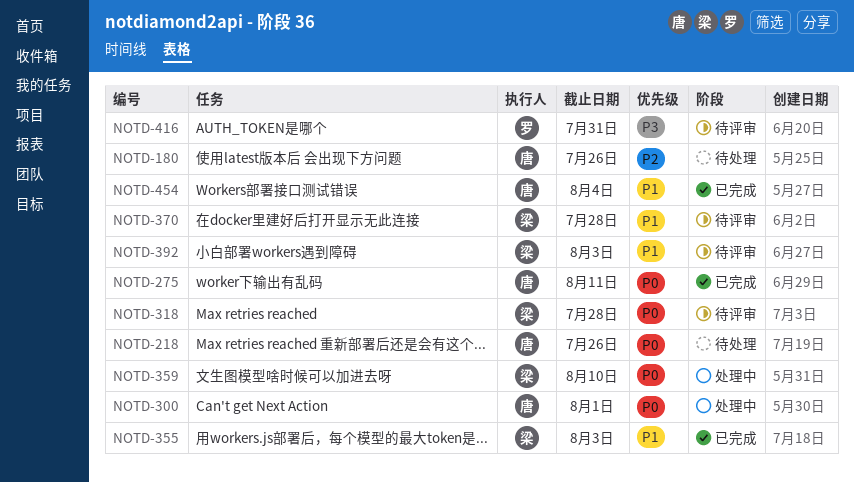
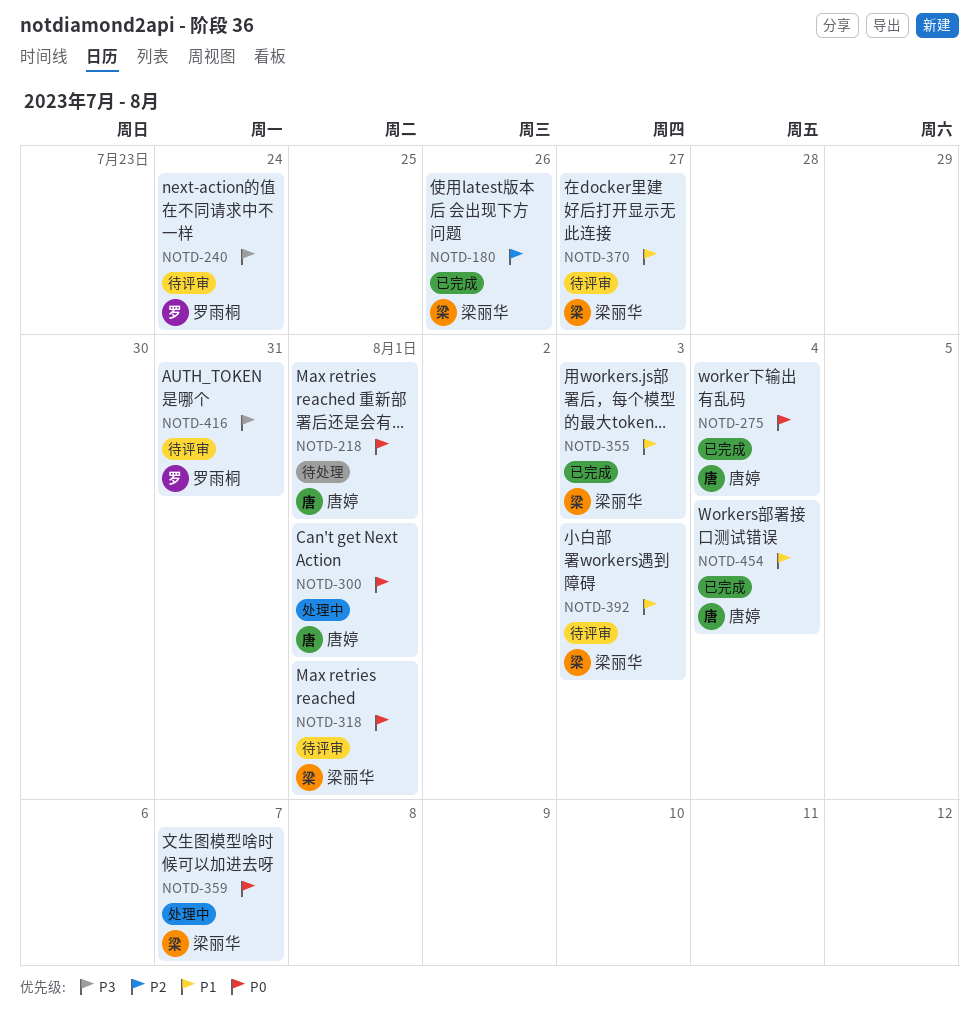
NOTD-180, status: 待处理 -> 已完成
NOTD-180, owner: 唐婷 -> 梁丽华
NOTD-218, due: Jul 26 -> Aug 1
NOTD-240: none -> present
NOTD-275, due: Aug 11 -> Aug 4
NOTD-318, due: Jul 28 -> Aug 1
NOTD-359, due: Aug 10 -> Aug 7
NOTD-370, due: Jul 28 -> Jul 27

